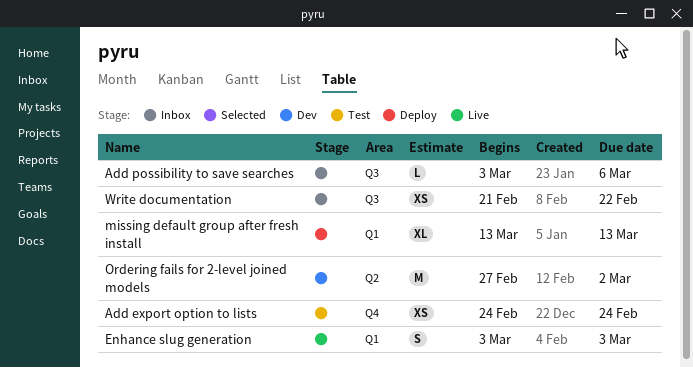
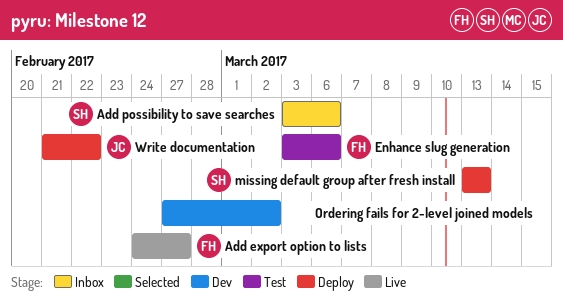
Add export option to lists, status: Test -> Live
Add export option to lists, due: Feb 24 -> Feb 27
Enhance slug generation, status: Live -> Test
Enhance slug generation, due: Mar 3 -> Mar 6
Write documentation, status: Inbox -> Deploy

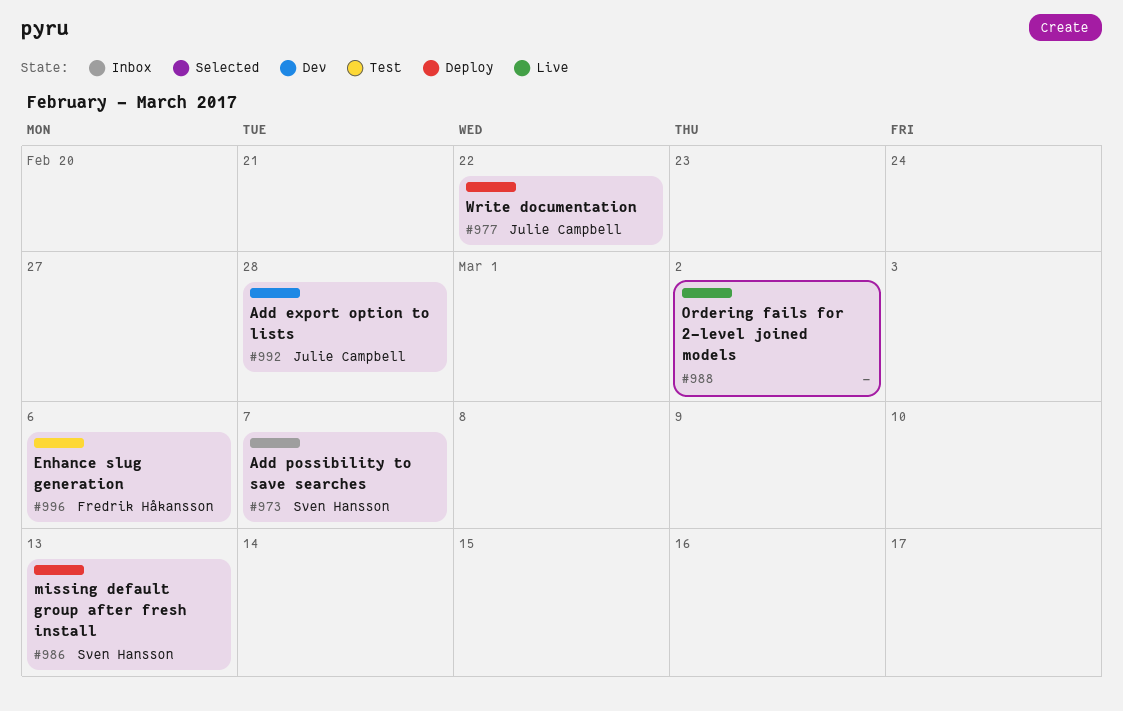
Add export option to lists, status: Live -> Dev
Add export option to lists, owner: Fredrik Håkansson -> Julie Campbell
Add export option to lists, due: Feb 27 -> Feb 28
Add possibility to save searches, due: Mar 6 -> Mar 7
Ordering fails for 2-level joined models, status: Dev -> Live

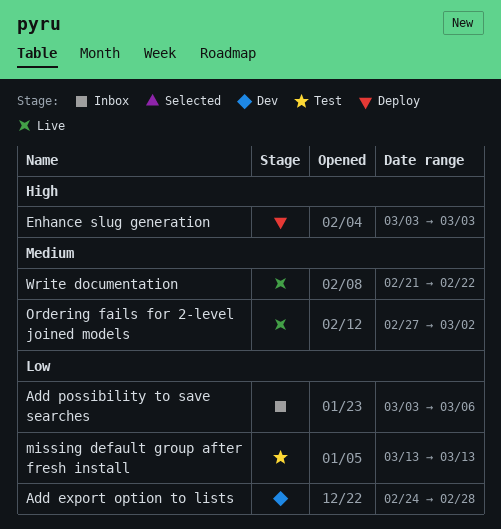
Add possibility to save searches, due: Mar 7 -> Mar 6
Enhance slug generation, status: Test -> Deploy
Enhance slug generation, due: Mar 6 -> Mar 3
missing default group after fresh install, status: Deploy -> Test
Write documentation, status: Deploy -> Live

